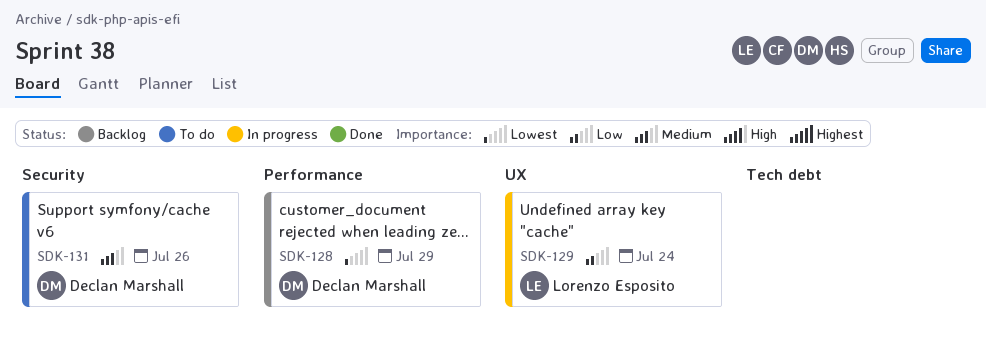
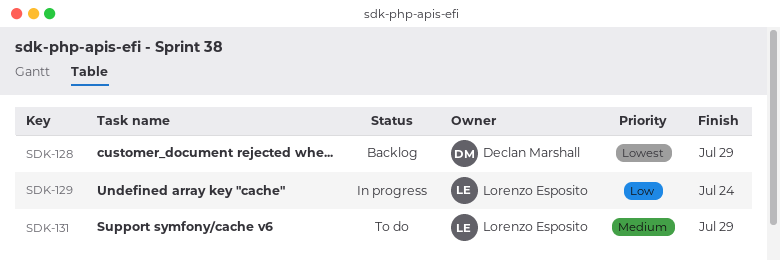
SDK-131, owner: Declan Marshall -> Lorenzo Esposito
SDK-131, due: Jul 26 -> Jul 29

